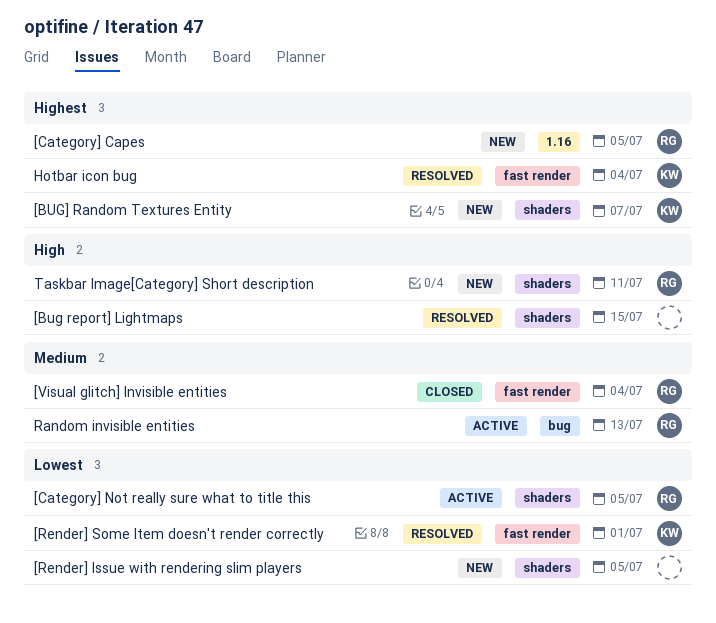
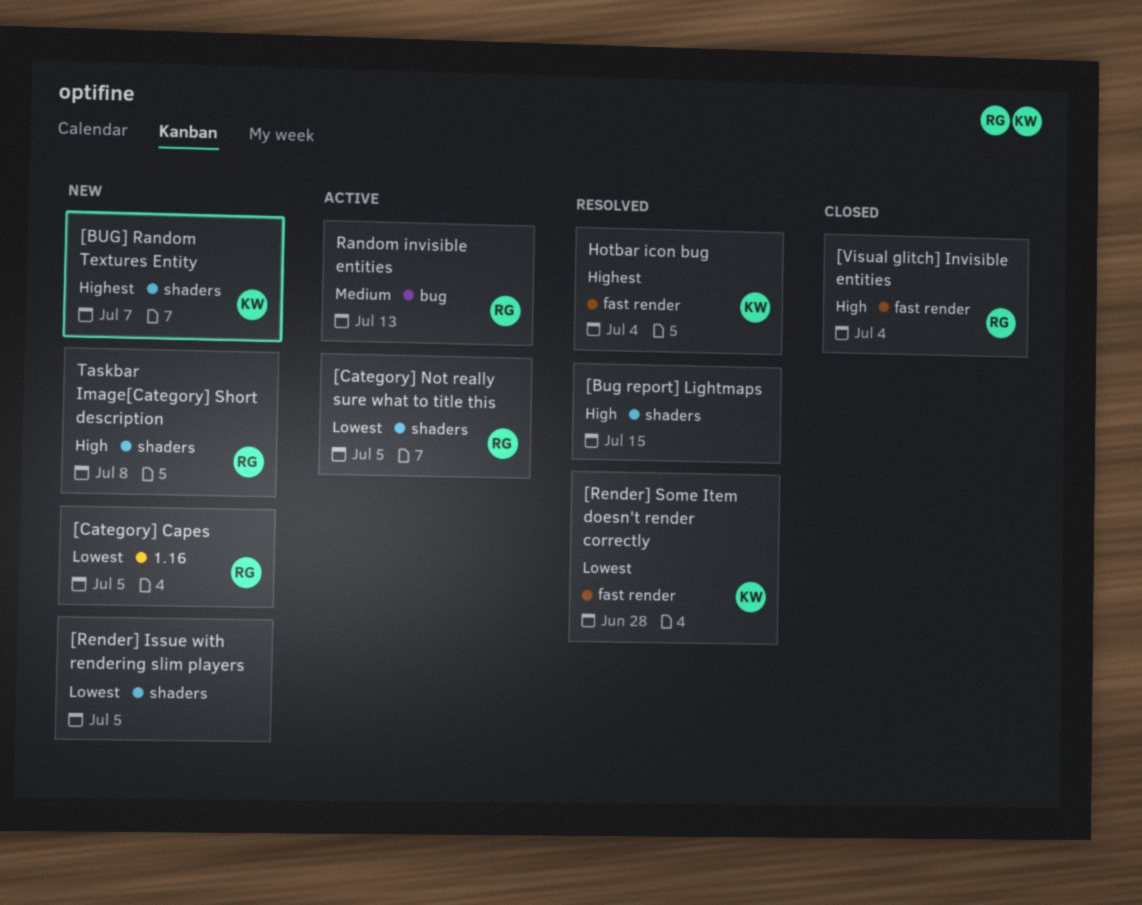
[Category] Capes, priority: Highest -> Lowest
[Render] Some Item doesn't render correctly, due: Jul 1 -> Jun 28
[Visual glitch] Invisible entities, priority: Medium -> High
Taskbar Image[Category] Short description, due: Jul 11 -> Jul 8

